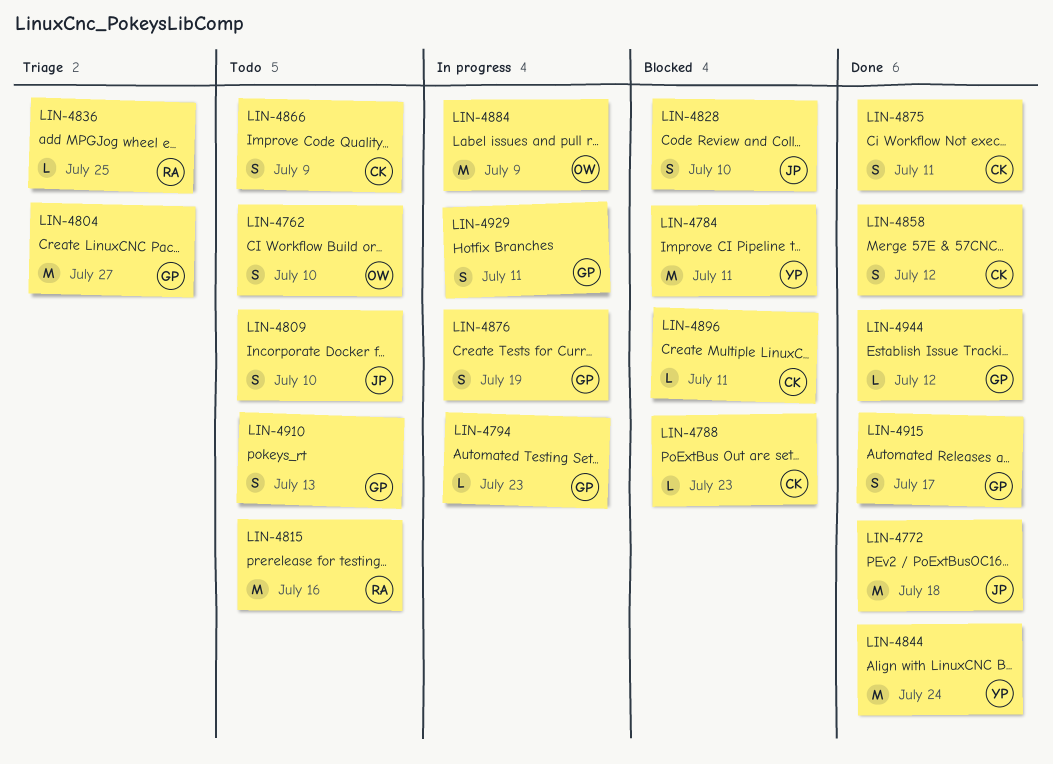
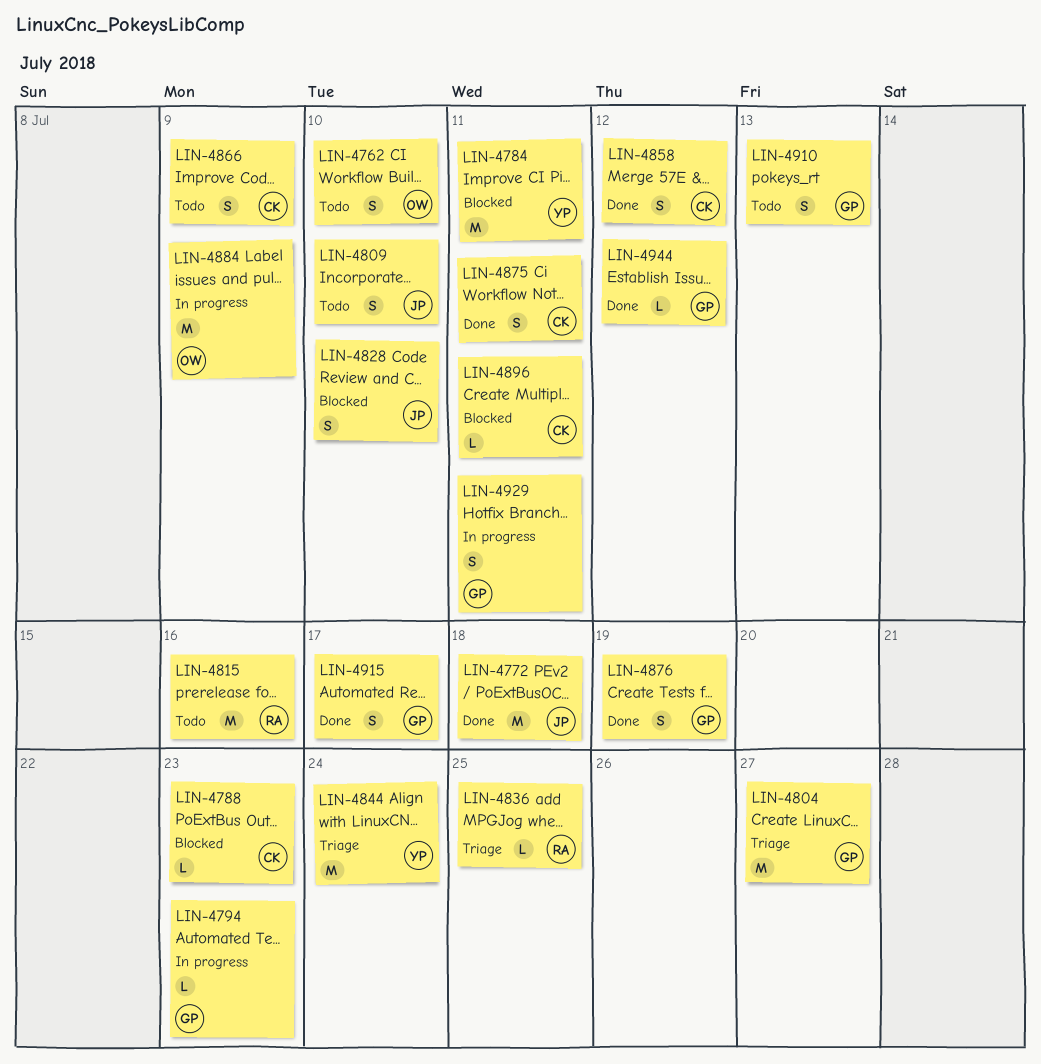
LIN-4844, status: Done -> Triage
LIN-4876, status: In progress -> Done

